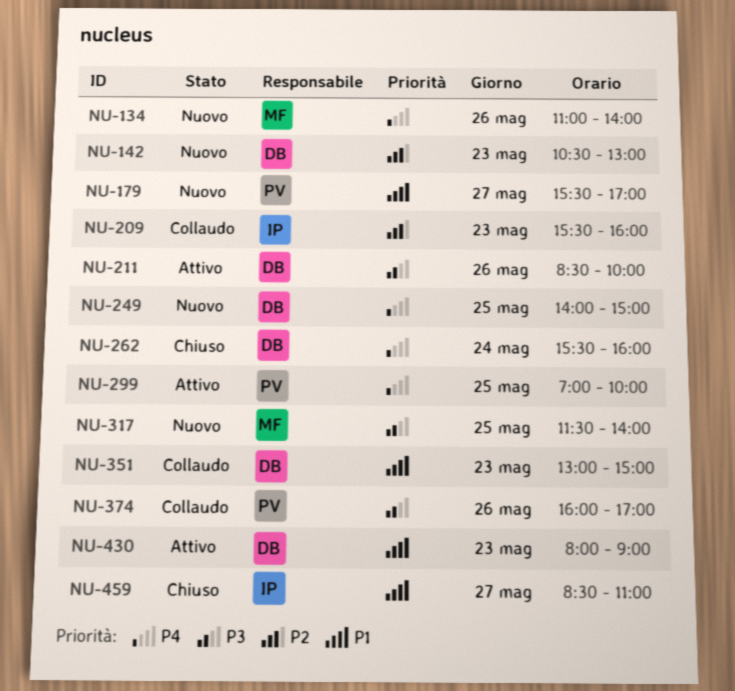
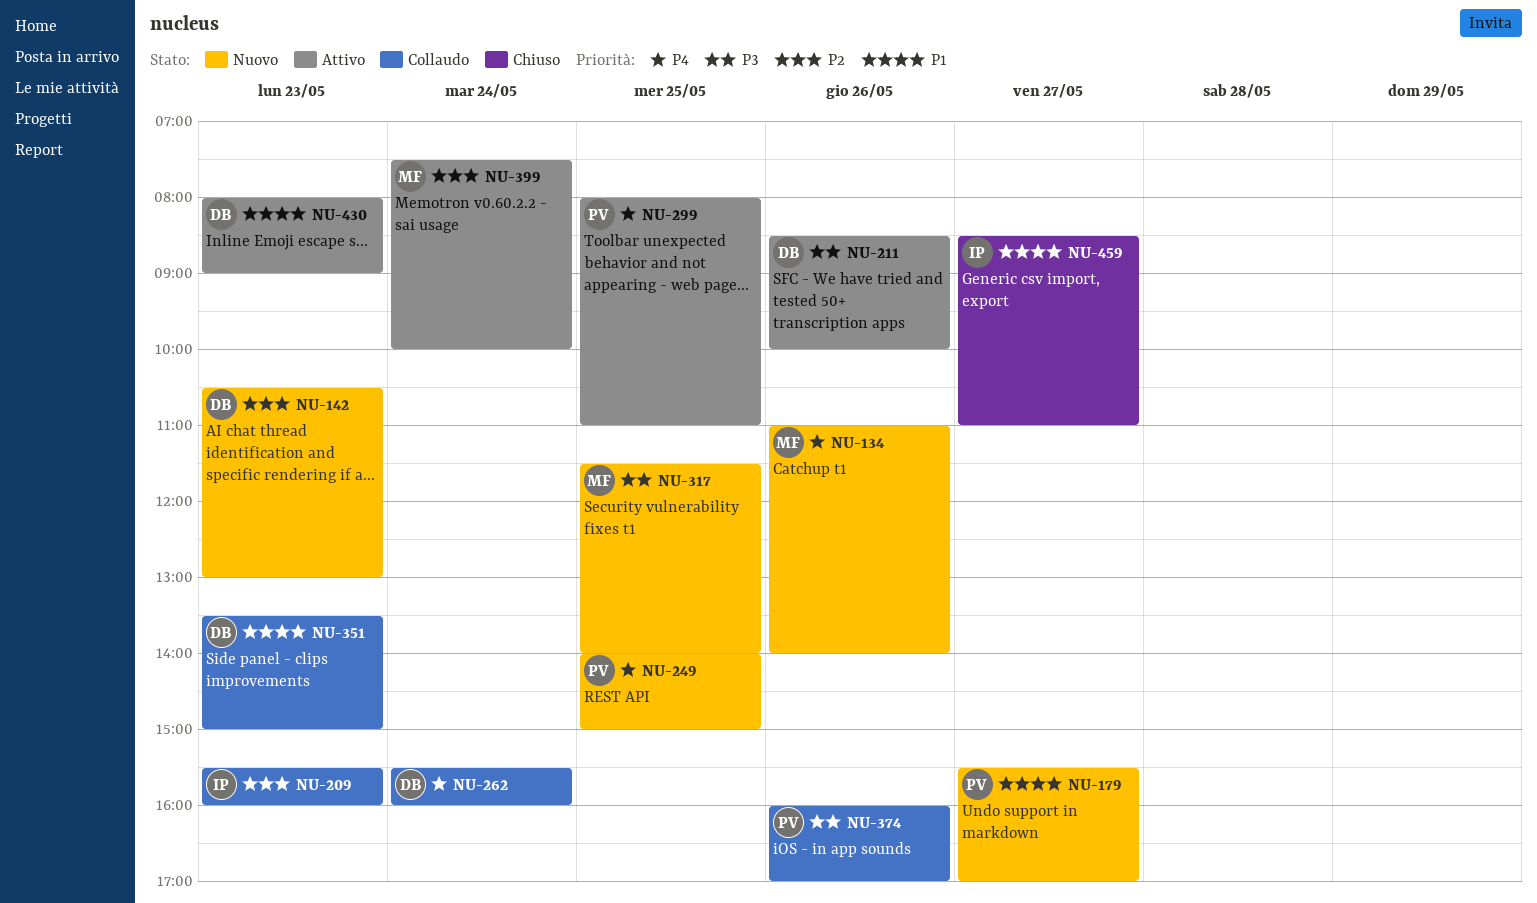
NU-249, owner: DB -> PV
NU-262, status: Chiuso -> Collaudo
NU-299, begins: 07:00 -> 08:00
NU-299, ends: 10:00 -> 11:00
NU-351, begins: 13:00 -> 13:30
NU-399: none -> present

